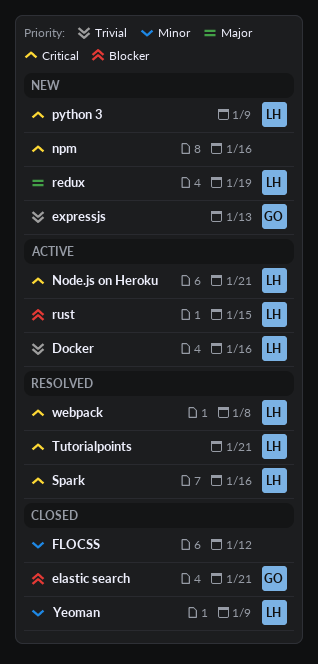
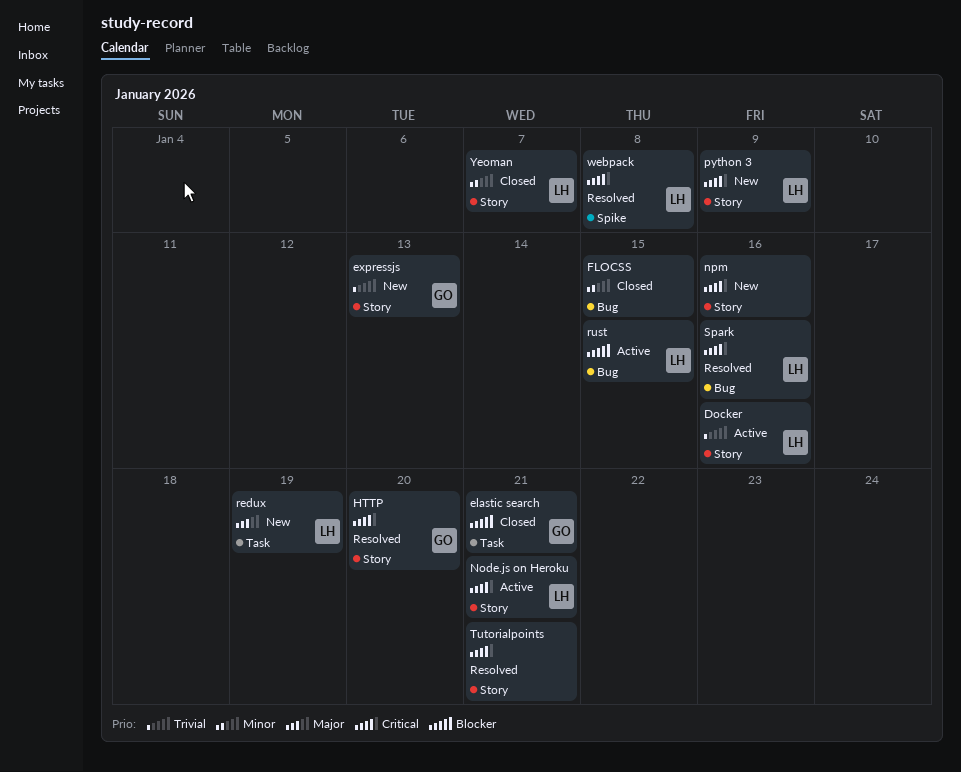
FLOCSS, due: Jan 12 -> Jan 15
HTTP: none -> present
Tutorialpoints, owner: LH -> none
Yeoman, due: Jan 9 -> Jan 7

